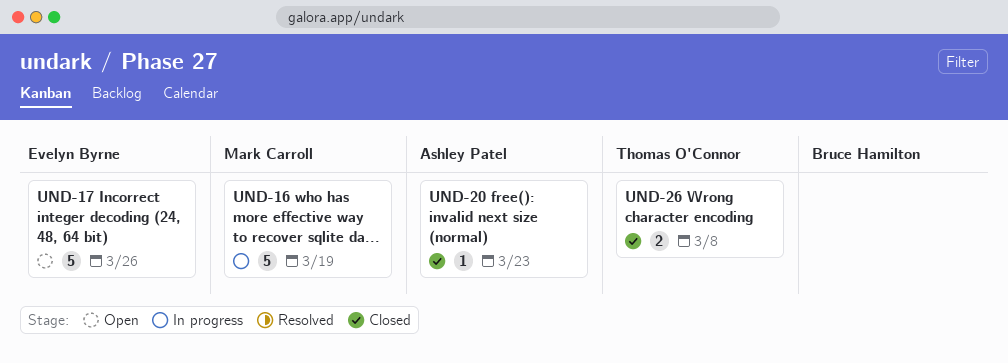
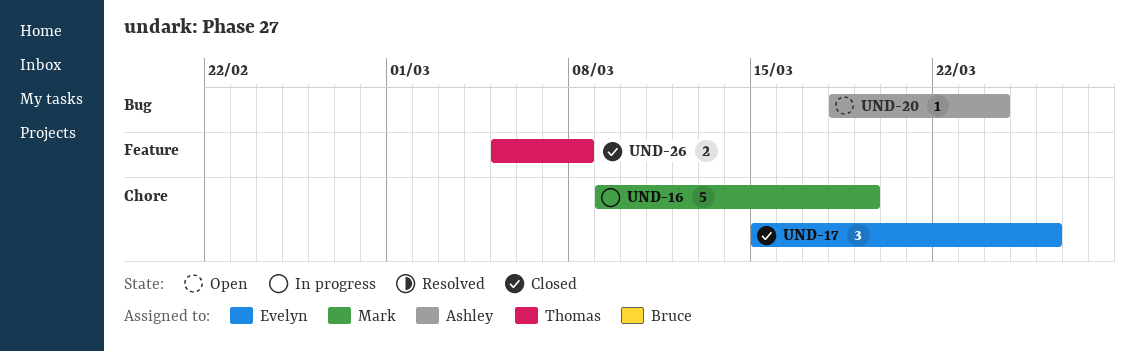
UND-17, status: Open -> Closed
UND-17, estimate: 5 -> 3
UND-20, status: Closed -> Open
UND-20, due: Mar 23 -> Mar 24

